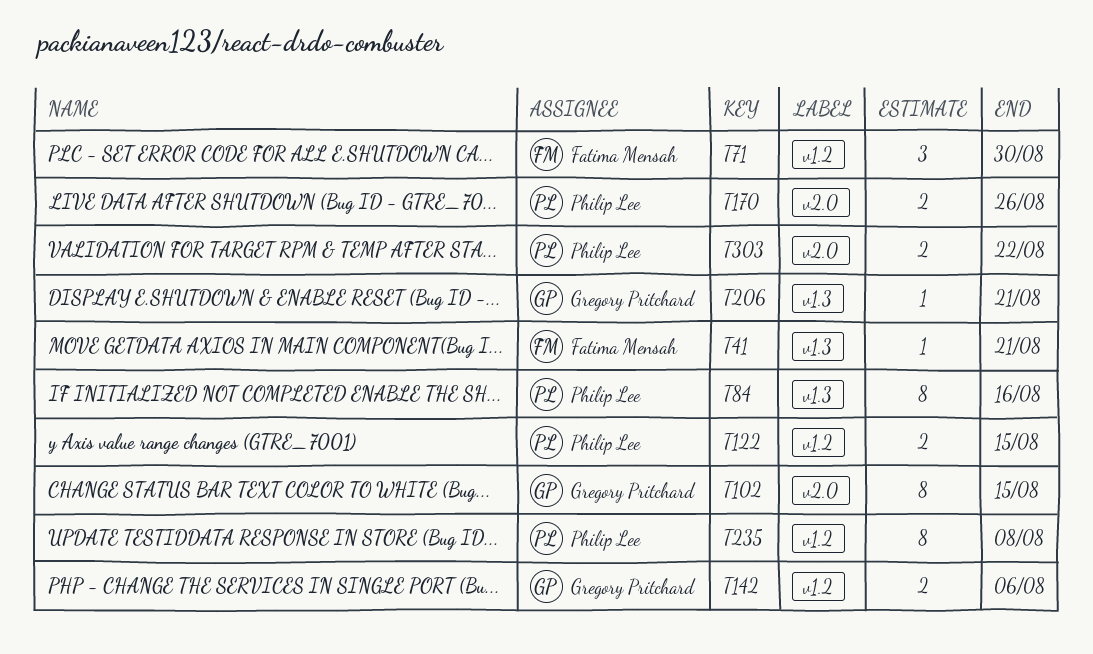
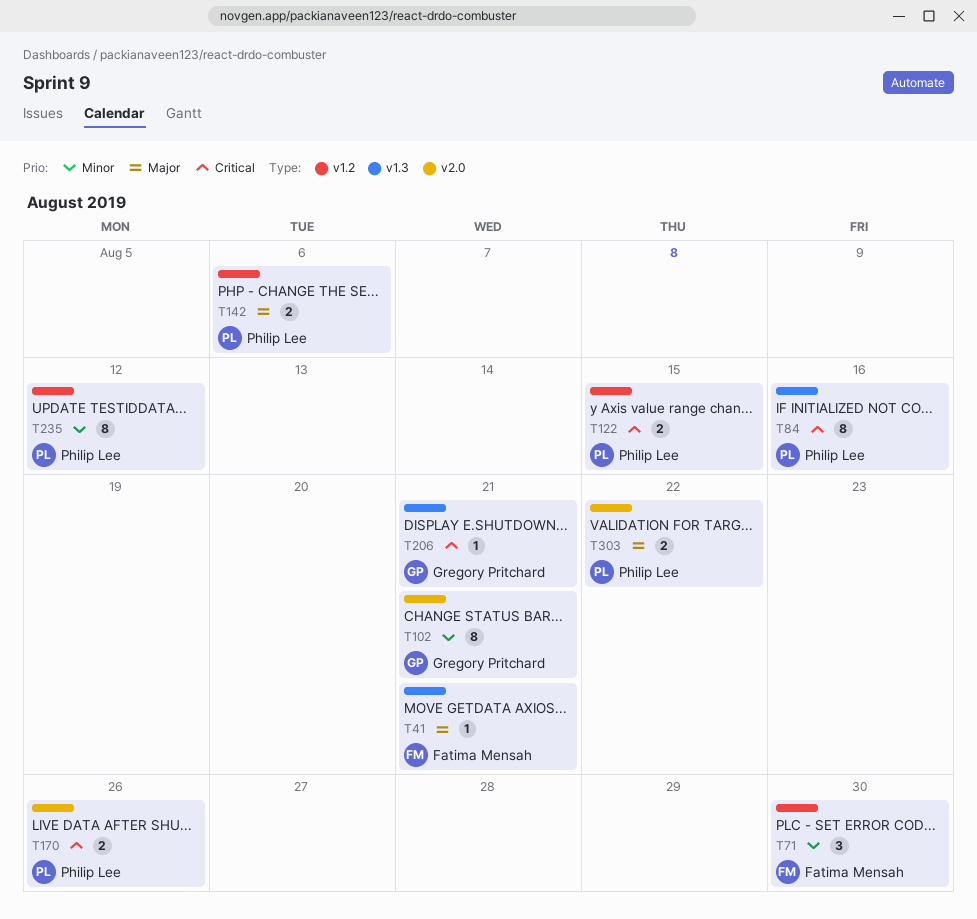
T102, due: Aug 15 -> Aug 21
T142, owner: Gregory Pritchard -> Philip Lee
T235, due: Aug 8 -> Aug 12

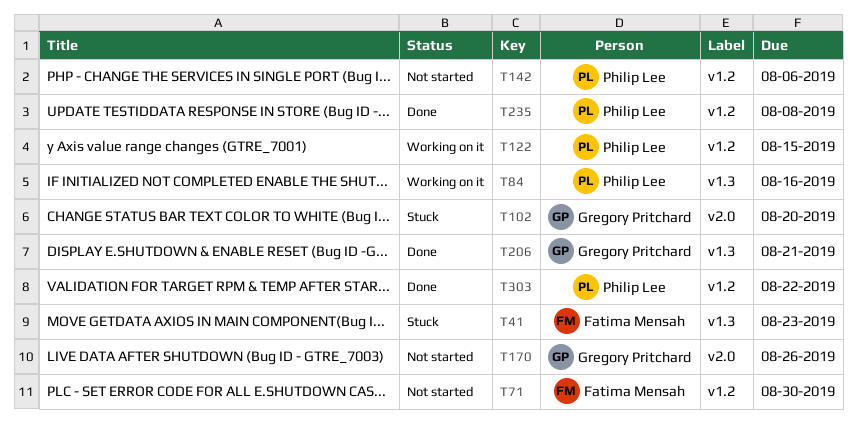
T41, due: Aug 21 -> Aug 23
T102, due: Aug 21 -> Aug 20
T170, owner: Philip Lee -> Gregory Pritchard
T235, due: Aug 12 -> Aug 8
T303, label: v2.0 -> v1.2

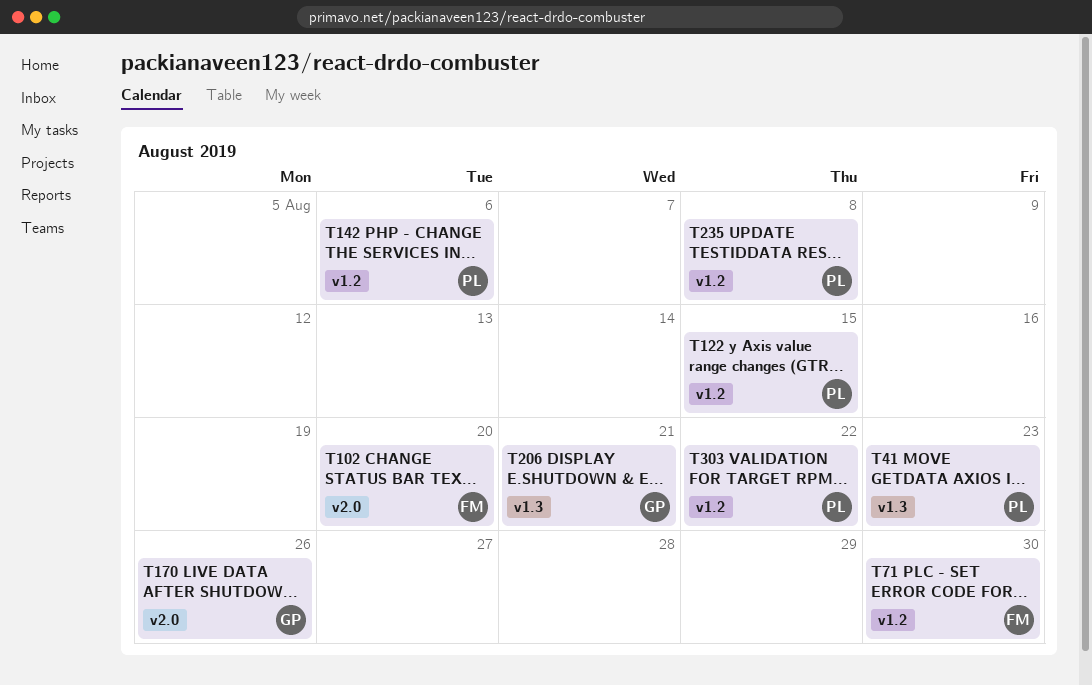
T41, owner: Fatima Mensah -> Philip Lee
T84: present -> none
T102, owner: Gregory Pritchard -> Fatima Mensah

